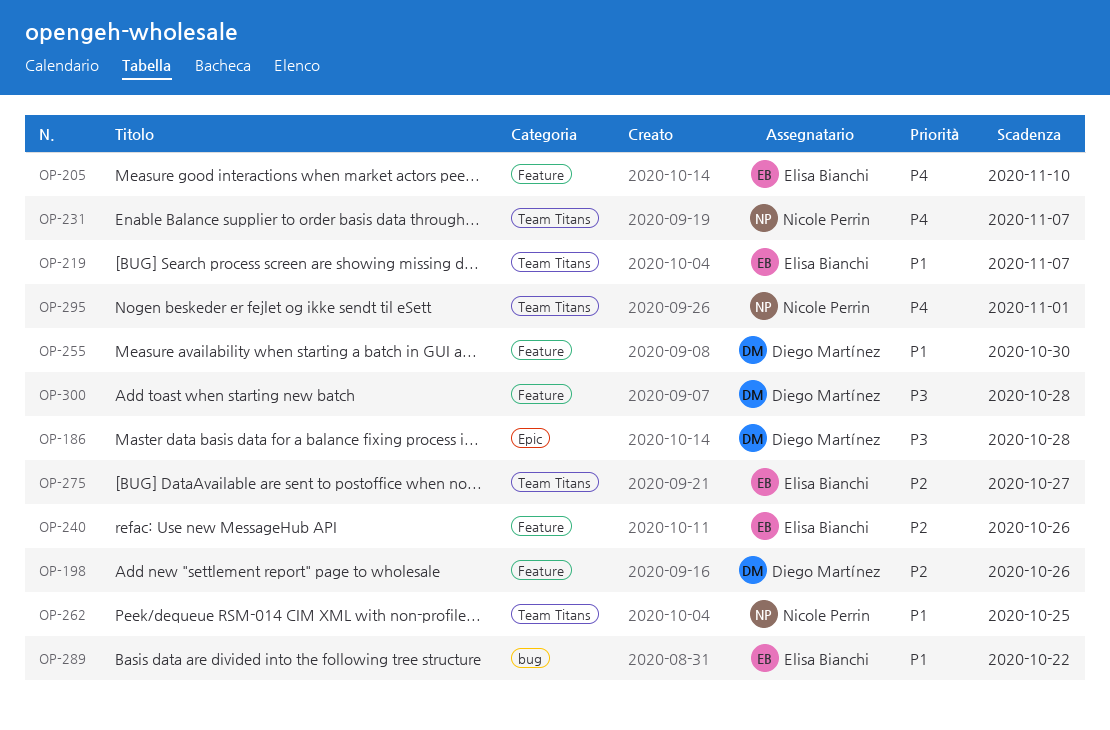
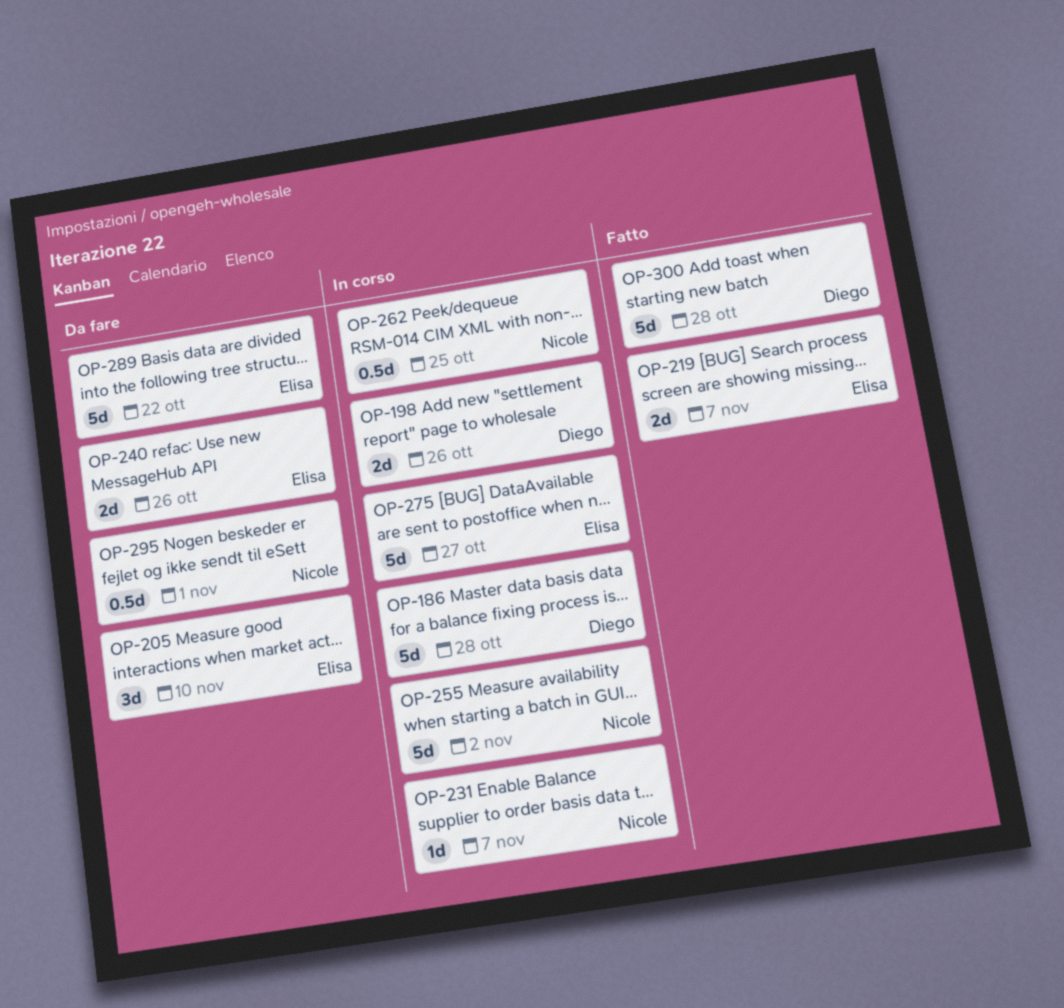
OP-255, owner: Diego Martínez -> Nicole Perrin
OP-255, due: Oct 30 -> Nov 2

